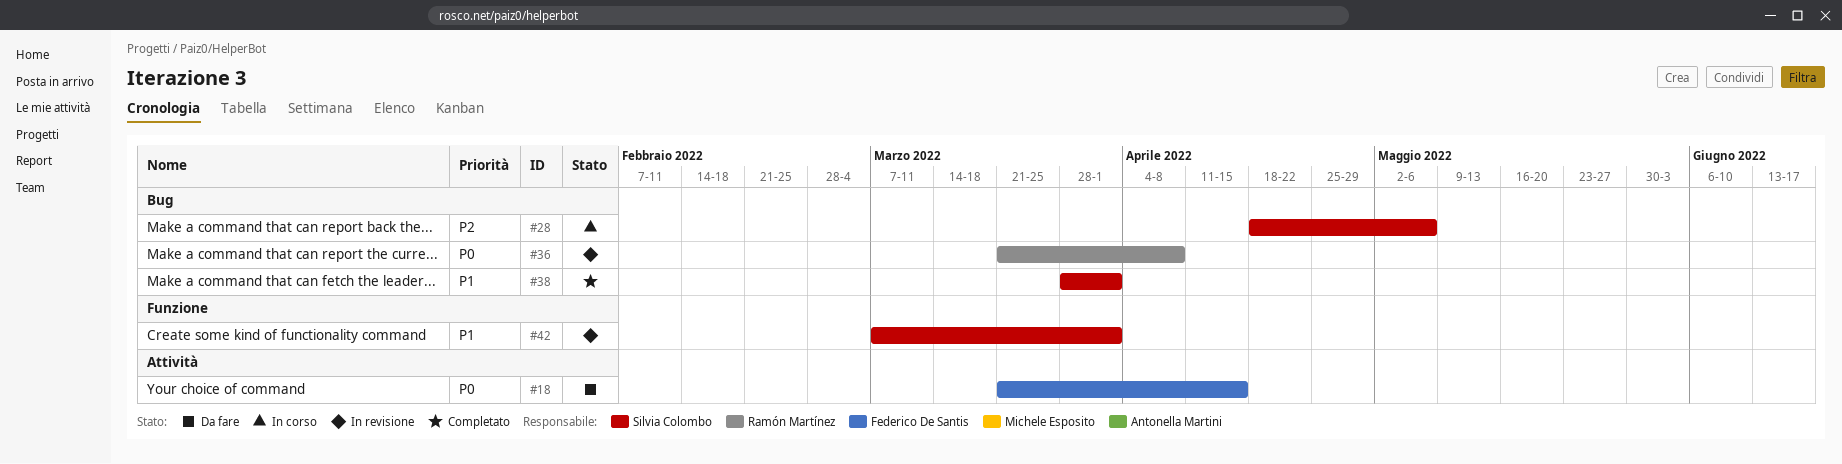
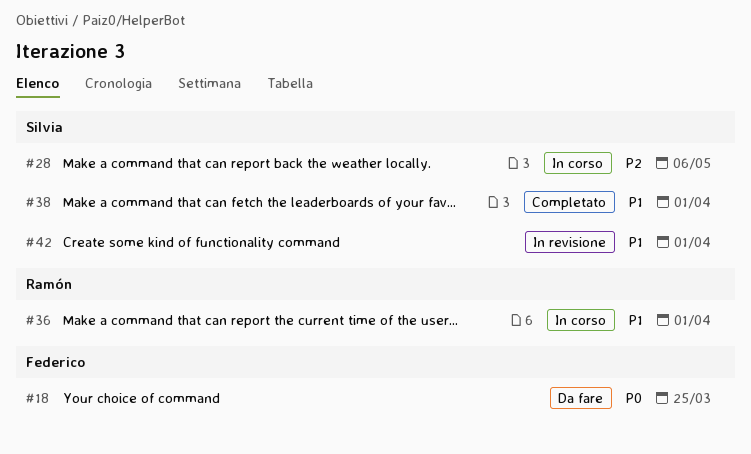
#18, due: Apr 15 -> Mar 25
#36, status: In revisione -> In corso
#36, priority: P0 -> P1
#36, due: Apr 8 -> Apr 1

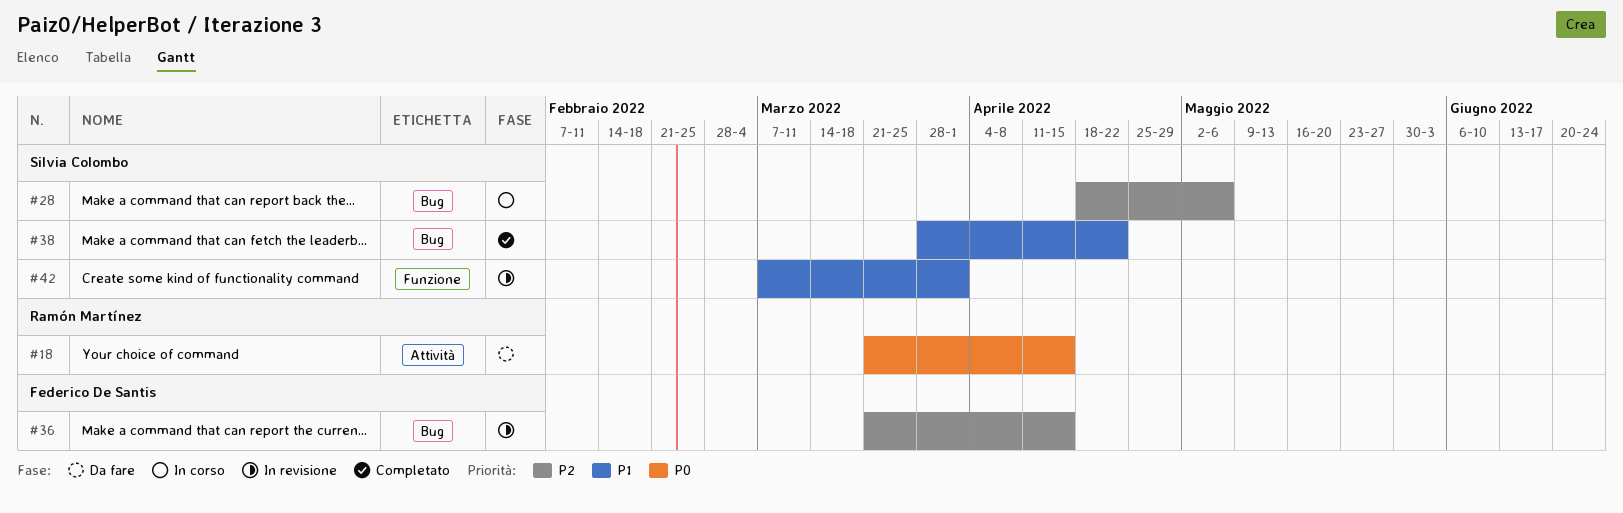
#18, owner: Federico De Santis -> Ramón Martínez
#18, due: Mar 25 -> Apr 15
#36, status: In corso -> In revisione
#36, owner: Ramón Martínez -> Federico De Santis
#36, priority: P1 -> P2
#36, due: Apr 1 -> Apr 15
#38, due: Apr 1 -> Apr 22

